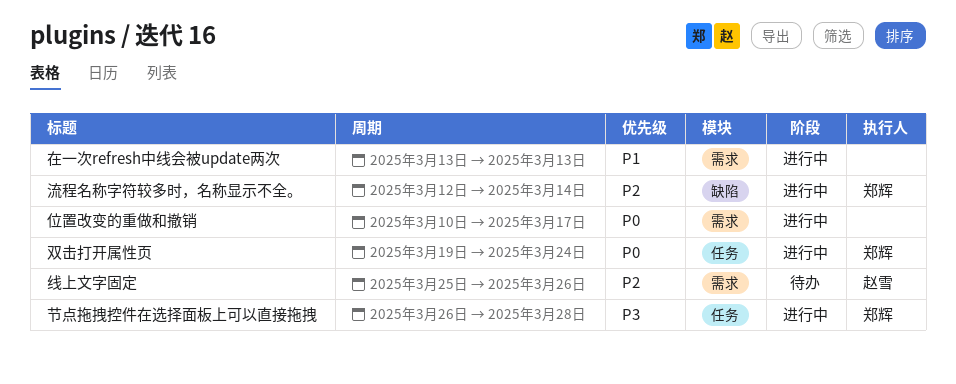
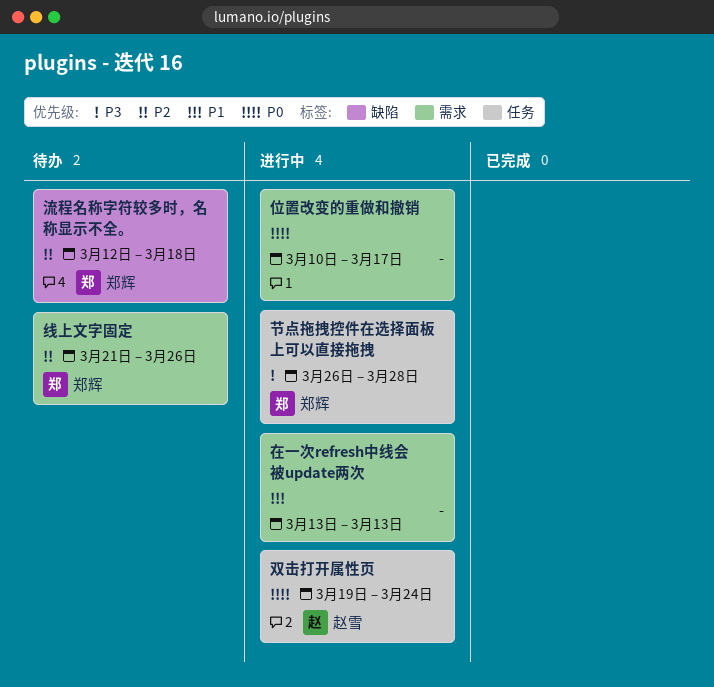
双击打开属性页, owner: 郑辉 -> 赵雪
流程名称字符较多时，名称显示不全。, status: 进行中 -> 待办
流程名称字符较多时，名称显示不全。, due: Mar 14 -> Mar 18
线上文字固定, owner: 赵雪 -> 郑辉
线上文字固定, start: Mar 25 -> Mar 21

